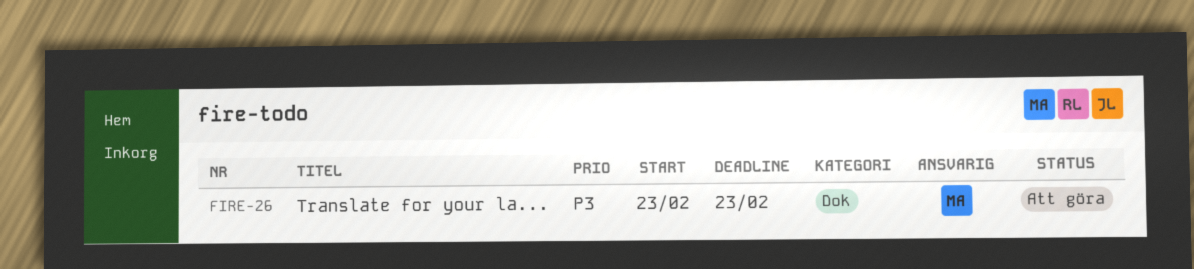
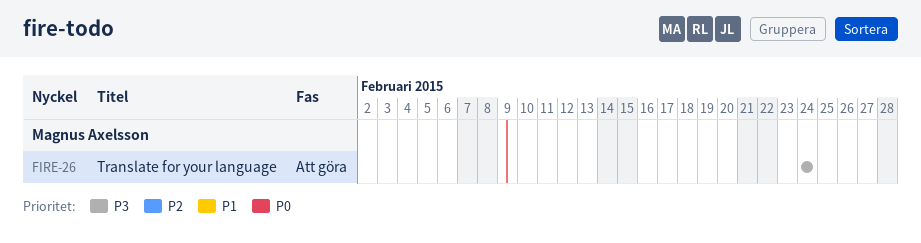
FIRE-26, start: Feb 23 -> Feb 24
FIRE-26, due: Feb 23 -> Feb 24

